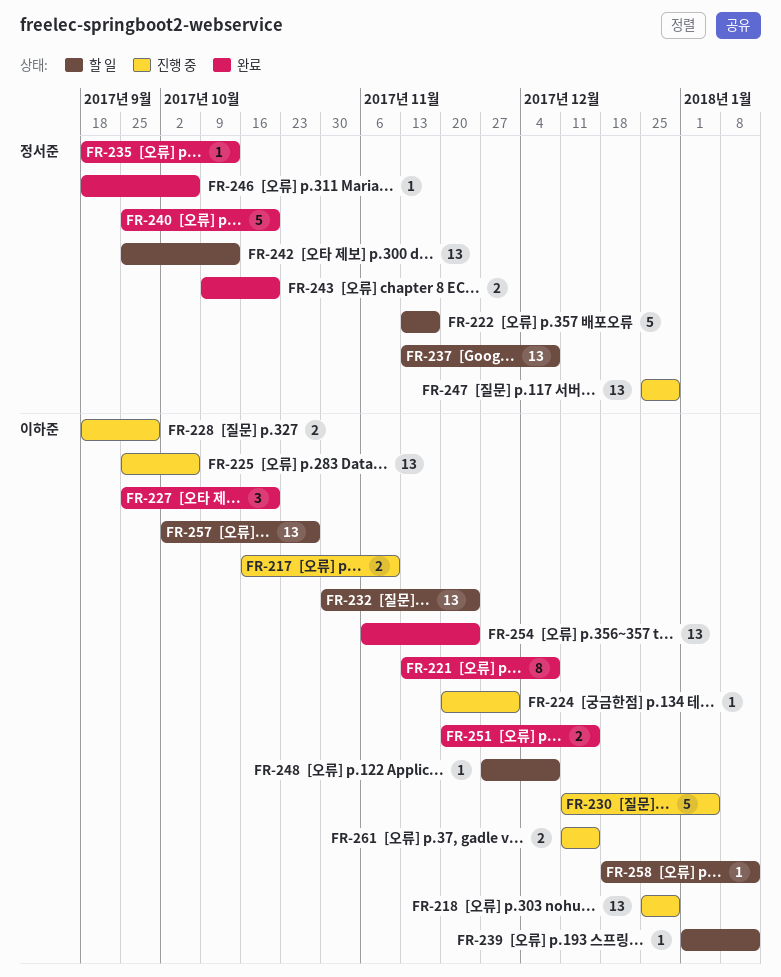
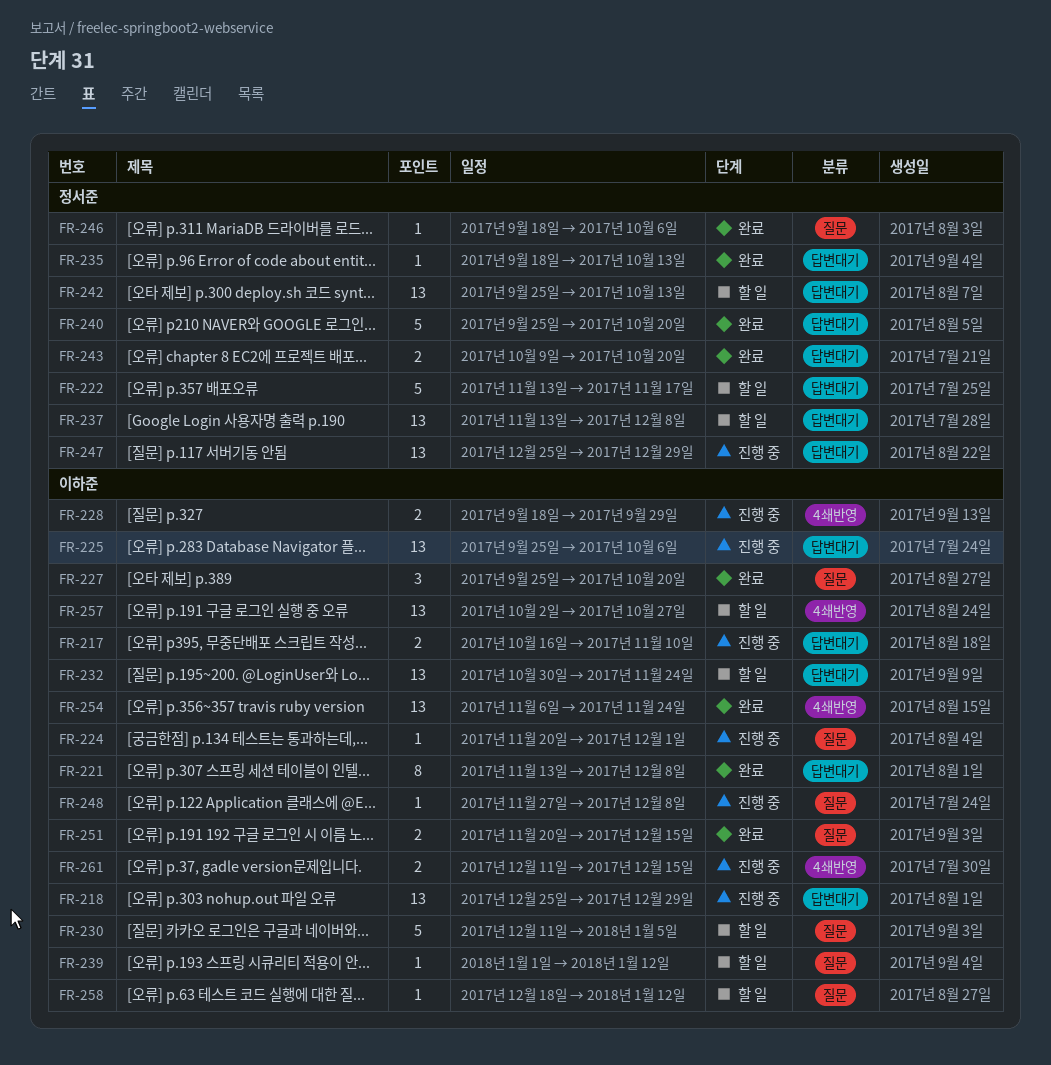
FR-230, status: 진행 중 -> 할 일
FR-248, status: 할 일 -> 진행 중

